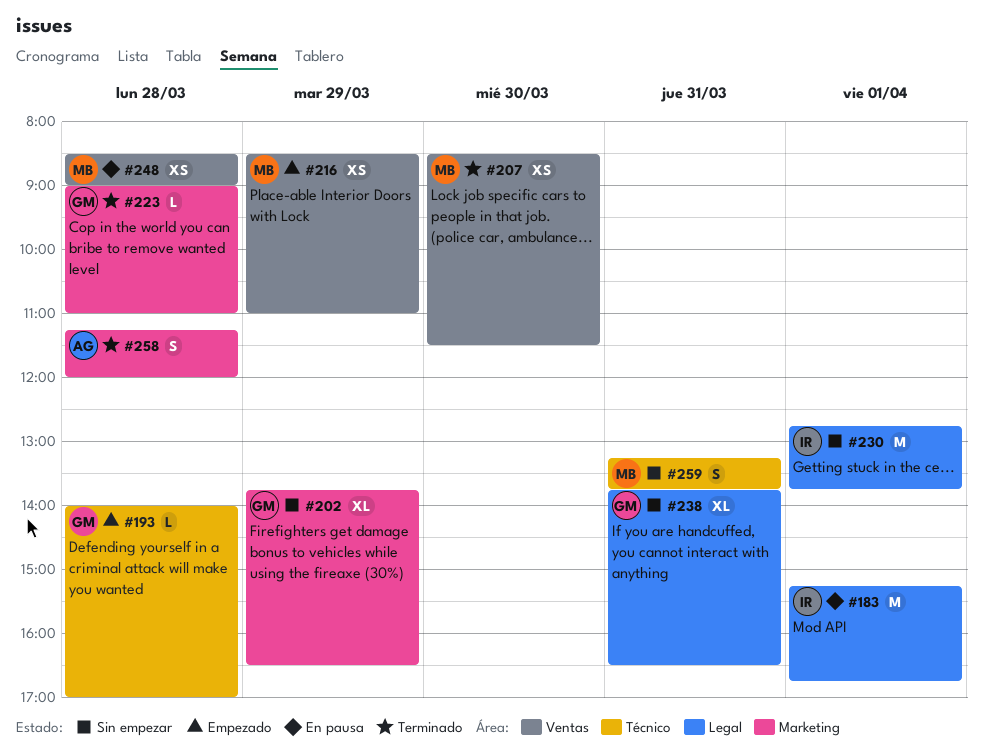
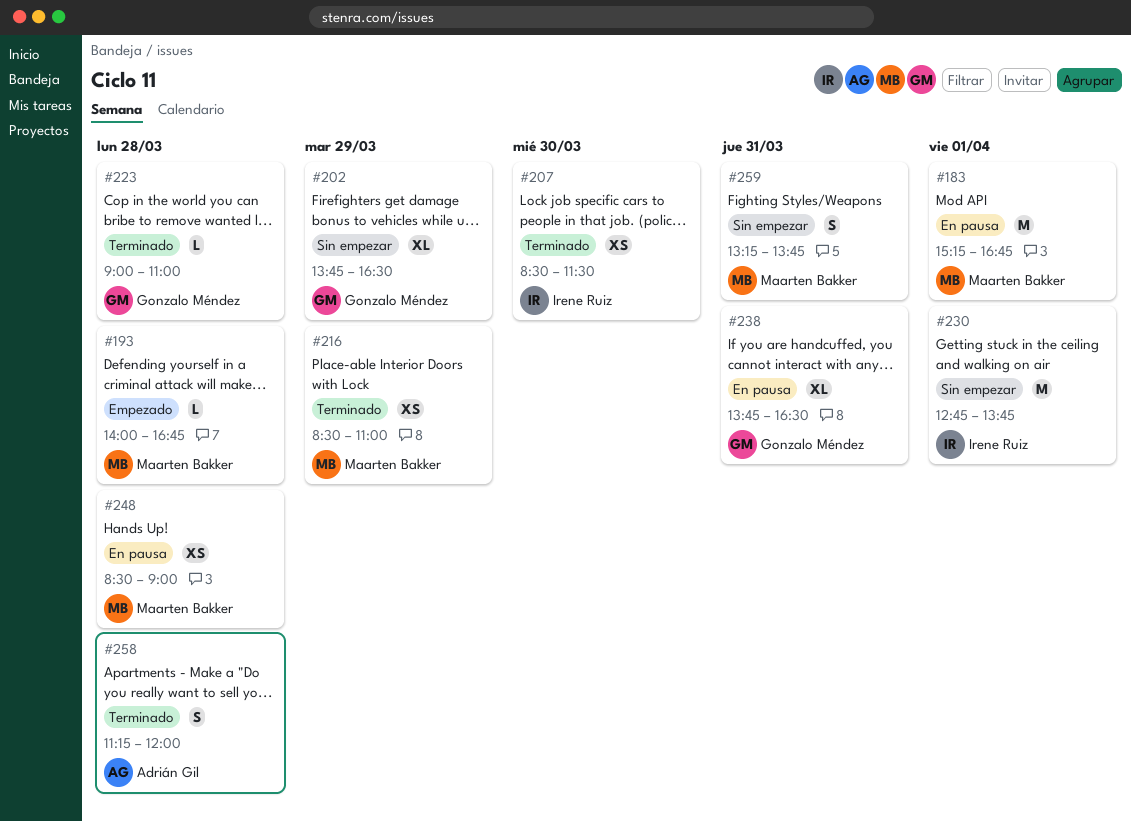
#183, owner: Irene Ruiz -> Maarten Bakker
#193, owner: Gonzalo Méndez -> Maarten Bakker
#193, ends: 17:00 -> 16:45
#207, owner: Maarten Bakker -> Irene Ruiz
#216, status: Empezado -> Terminado
#238, status: Sin empezar -> En pausa

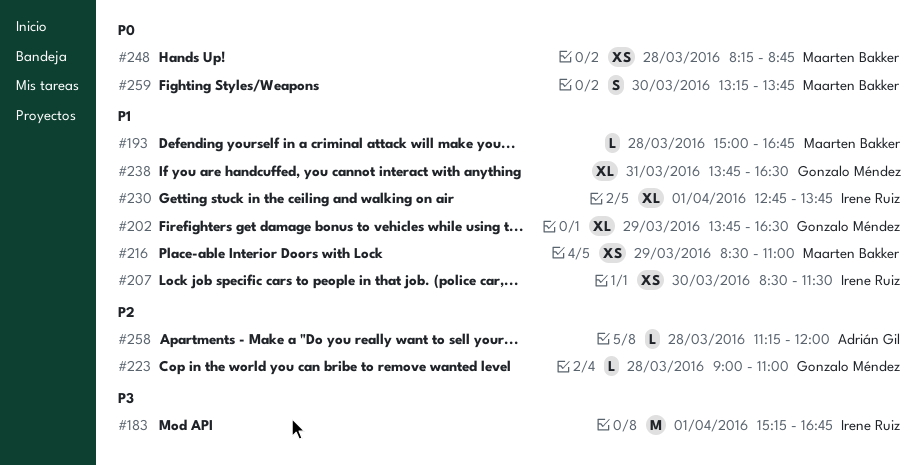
#183, owner: Maarten Bakker -> Irene Ruiz
#193, begins: 14:00 -> 15:00
#230, estimate: M -> XL
#248, begins: 08:30 -> 08:15
#248, ends: 09:00 -> 08:45
#258, estimate: S -> L
#259, day: Mar 31 -> Mar 30

